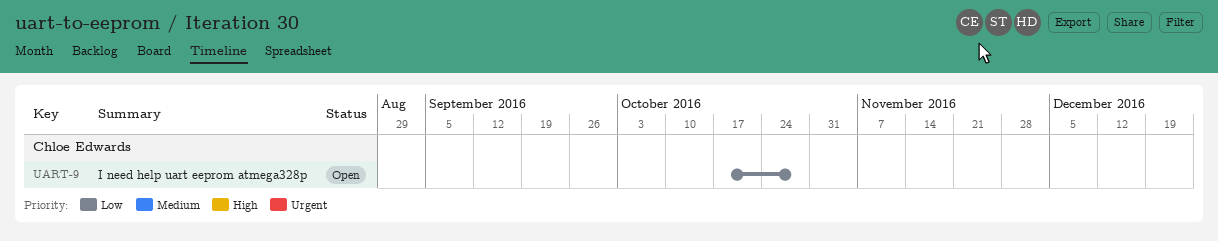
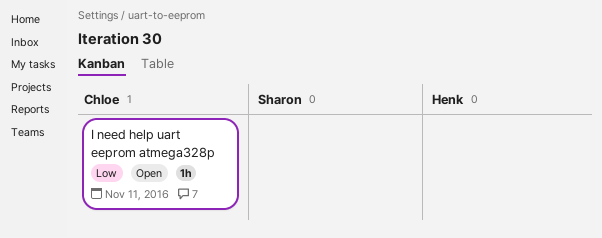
I need help uart eeprom atmega328p, due: Oct 28 -> Nov 11

